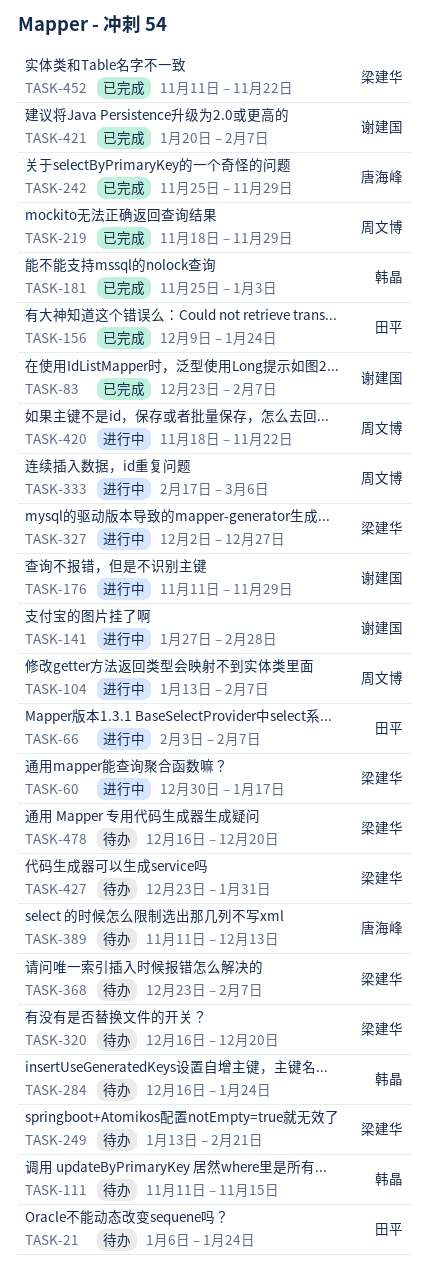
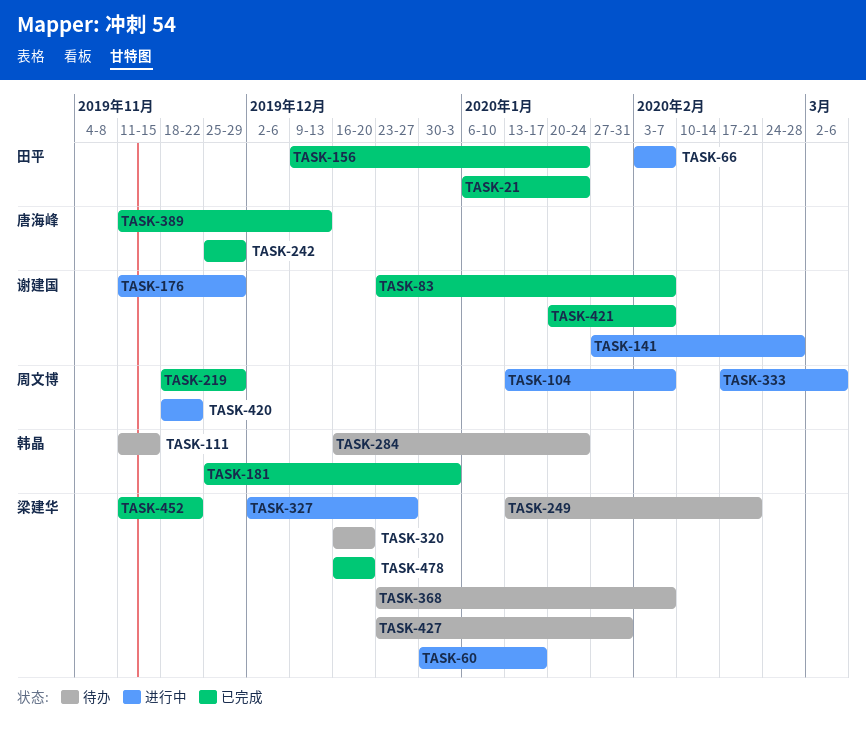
TASK-21, status: 待办 -> 已完成
TASK-389, status: 待办 -> 已完成
TASK-478, status: 待办 -> 已完成

